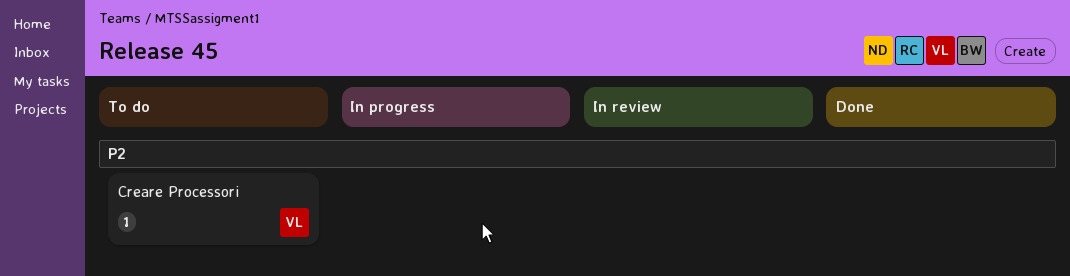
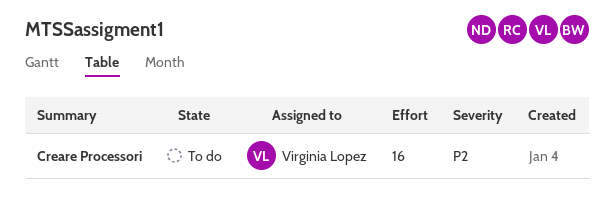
Creare Processori, estimate: 1 -> 16

